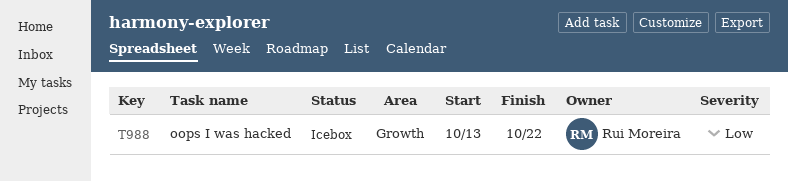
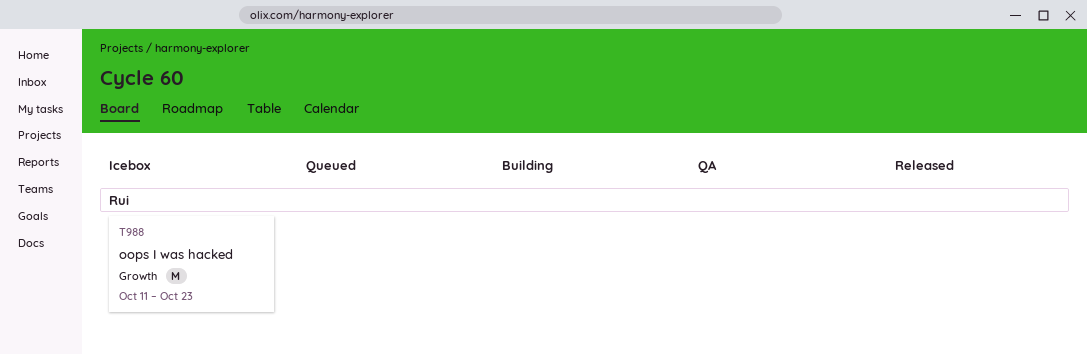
T988, start: Oct 13 -> Oct 11
T988, due: Oct 22 -> Oct 23

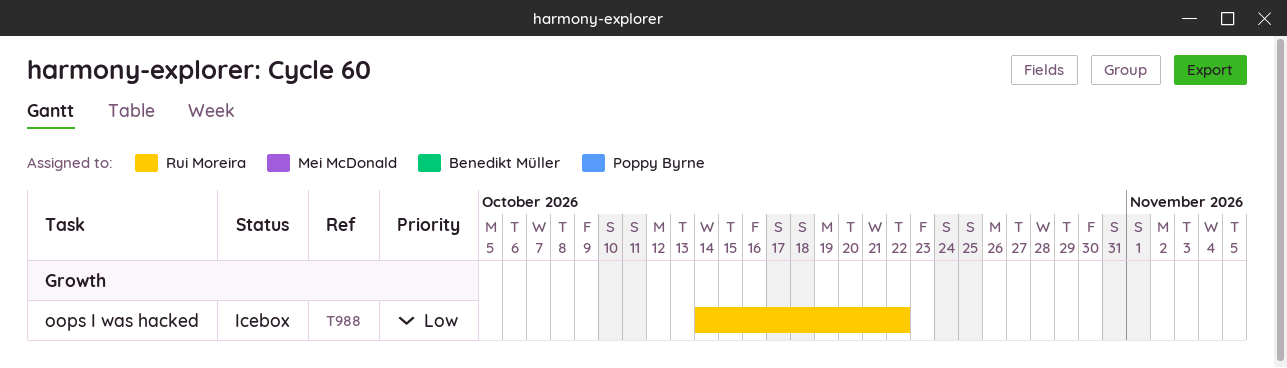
T988, start: Oct 11 -> Oct 14
T988, due: Oct 23 -> Oct 22

